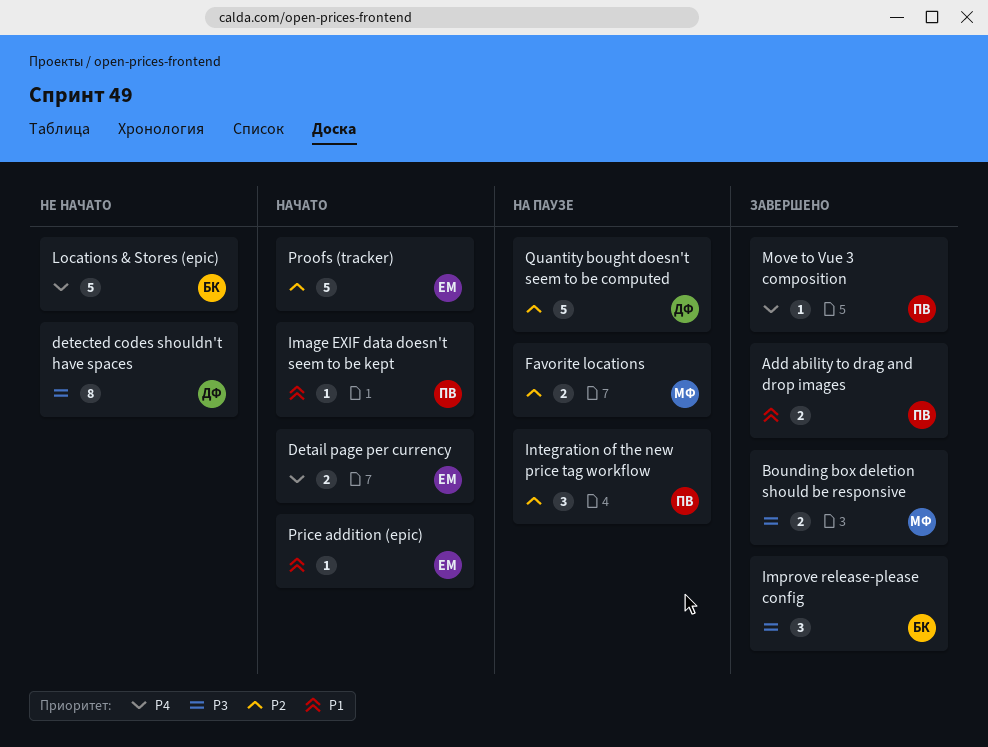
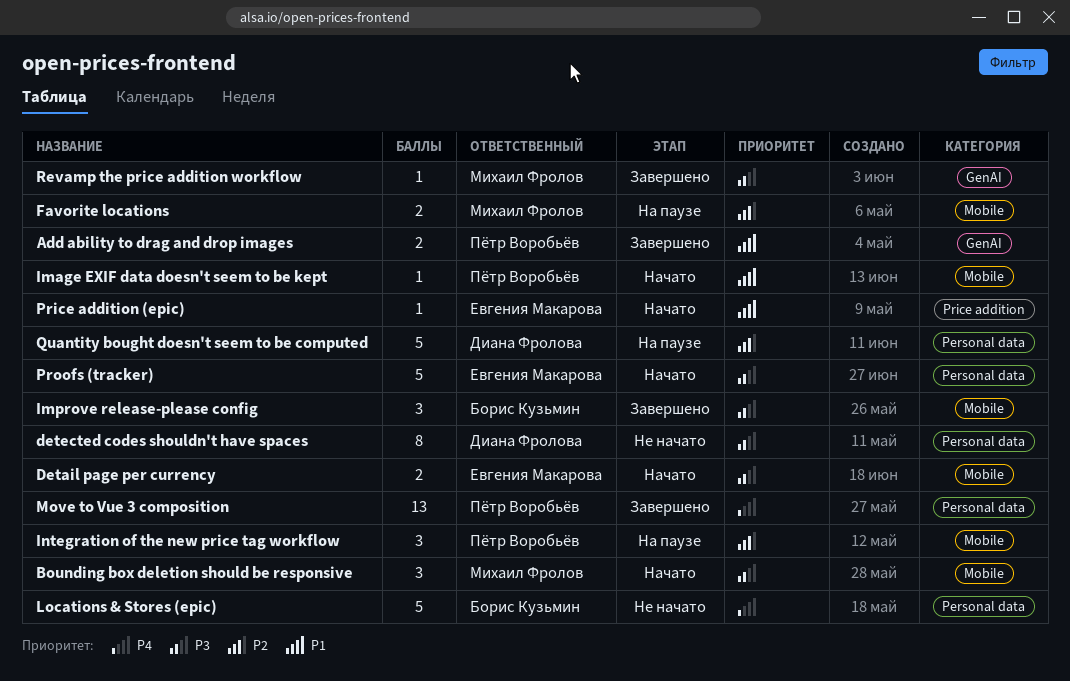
Bounding box deletion should be responsive, status: Завершено -> Начато
Bounding box deletion should be responsive, estimate: 2 -> 3
Detail page per currency, priority: P4 -> P3
Move to Vue 3 composition, estimate: 1 -> 13
Proofs (tracker), priority: P2 -> P3
Revamp the price addition workflow: none -> present

